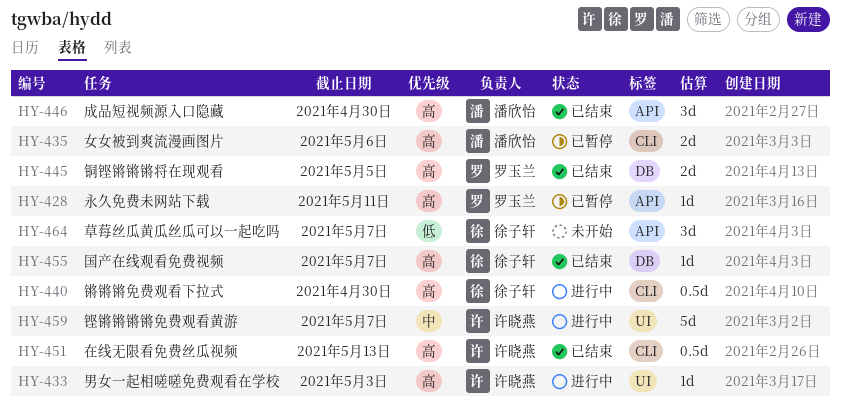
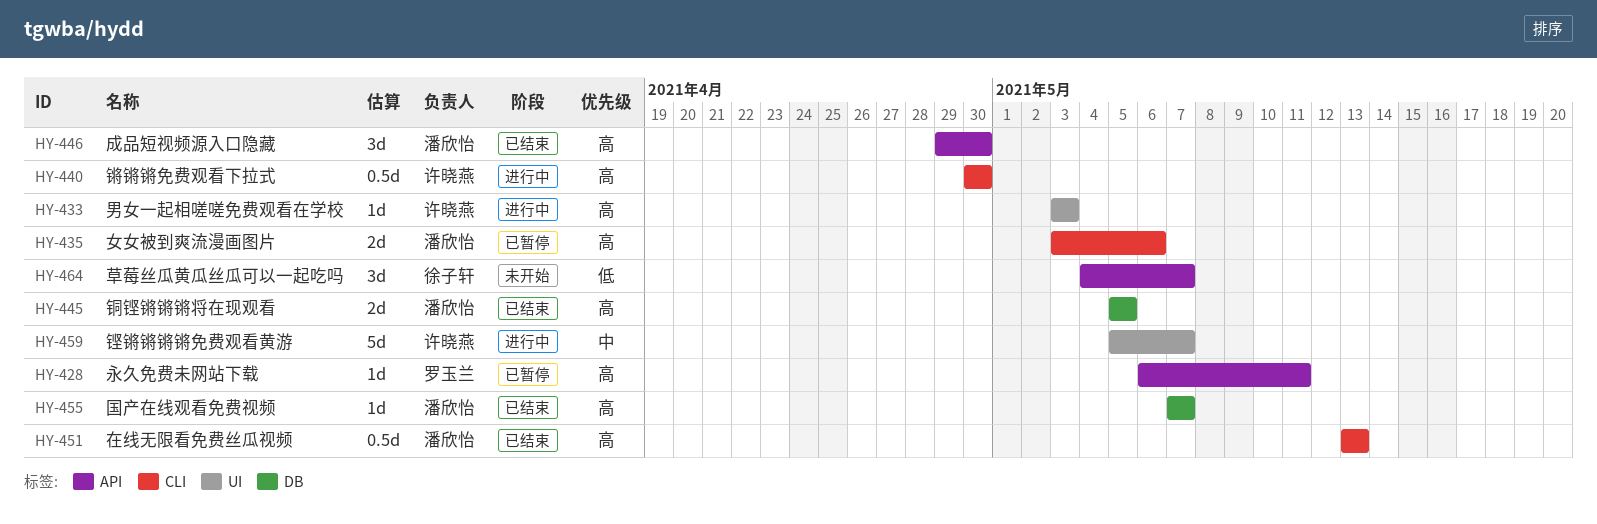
HY-440, owner: 徐子轩 -> 许晓燕
HY-445, owner: 罗玉兰 -> 潘欣怡
HY-451, owner: 许晓燕 -> 潘欣怡
HY-455, owner: 徐子轩 -> 潘欣怡

